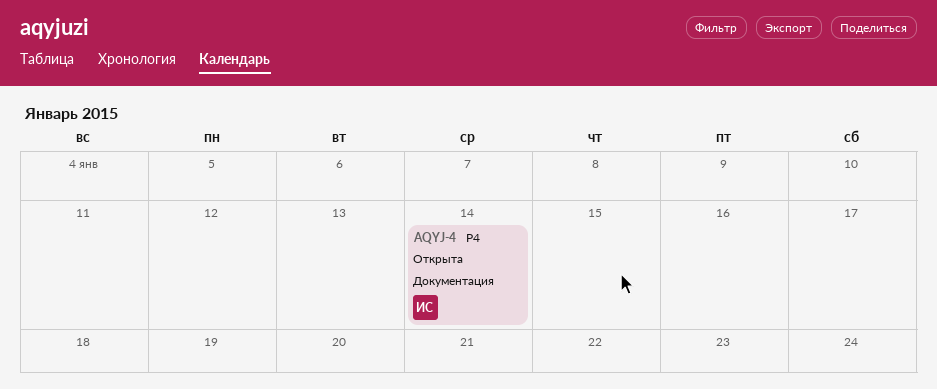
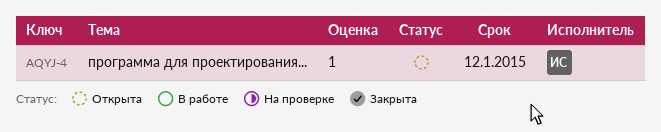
AQYJ-4, due: Jan 14 -> Jan 12

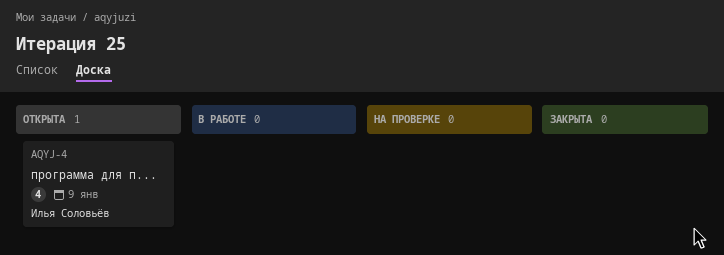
AQYJ-4, estimate: 1 -> 4
AQYJ-4, due: Jan 12 -> Jan 9

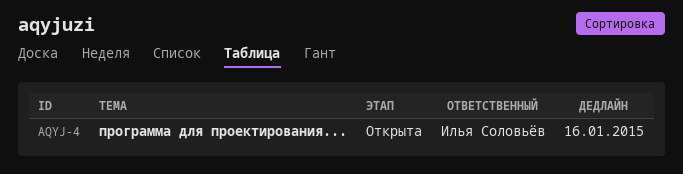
AQYJ-4, due: Jan 9 -> Jan 16

